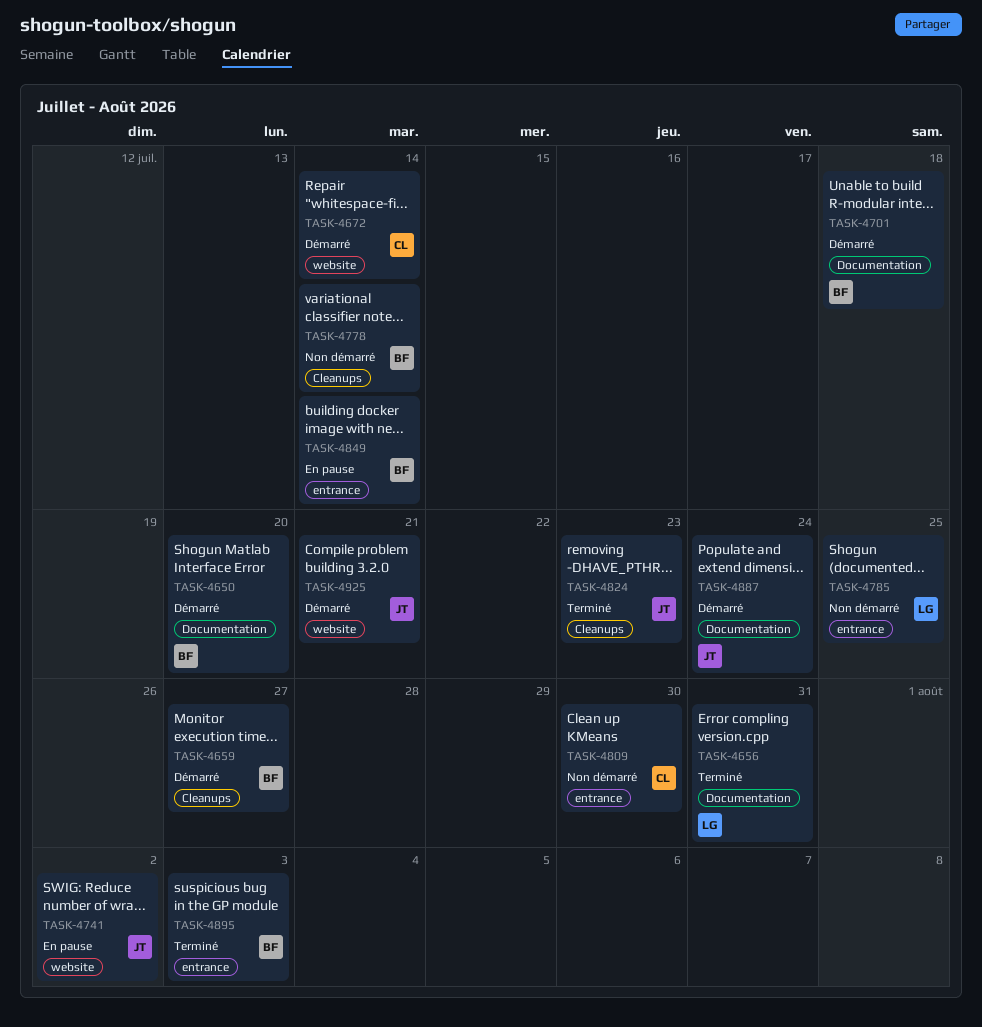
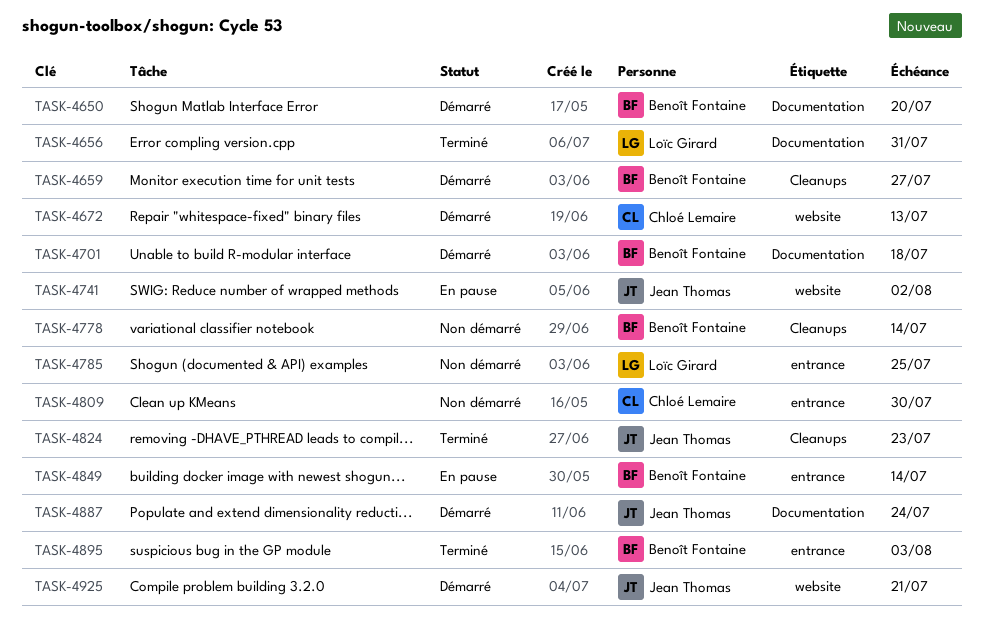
TASK-4672, due: Jul 14 -> Jul 13

